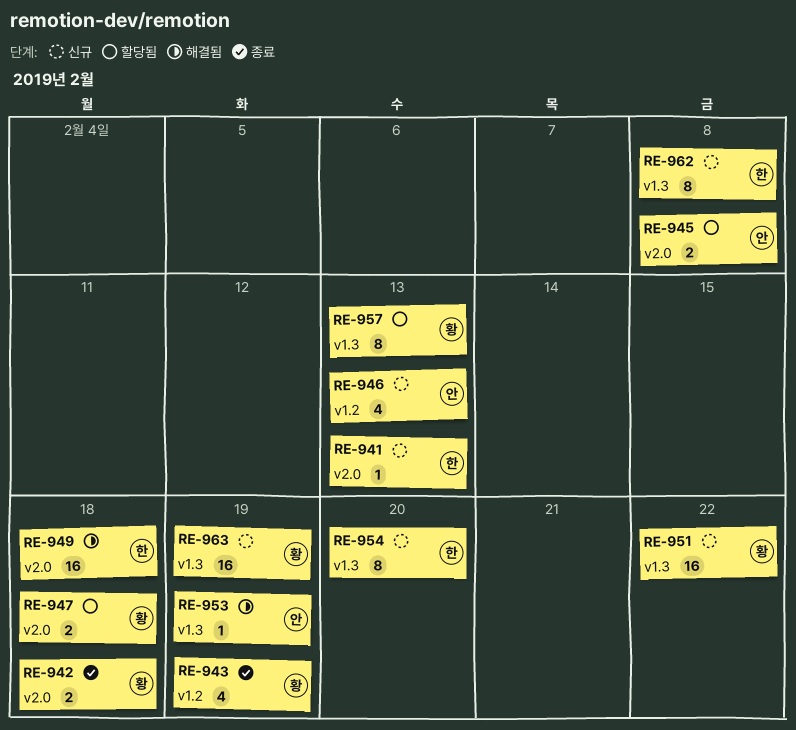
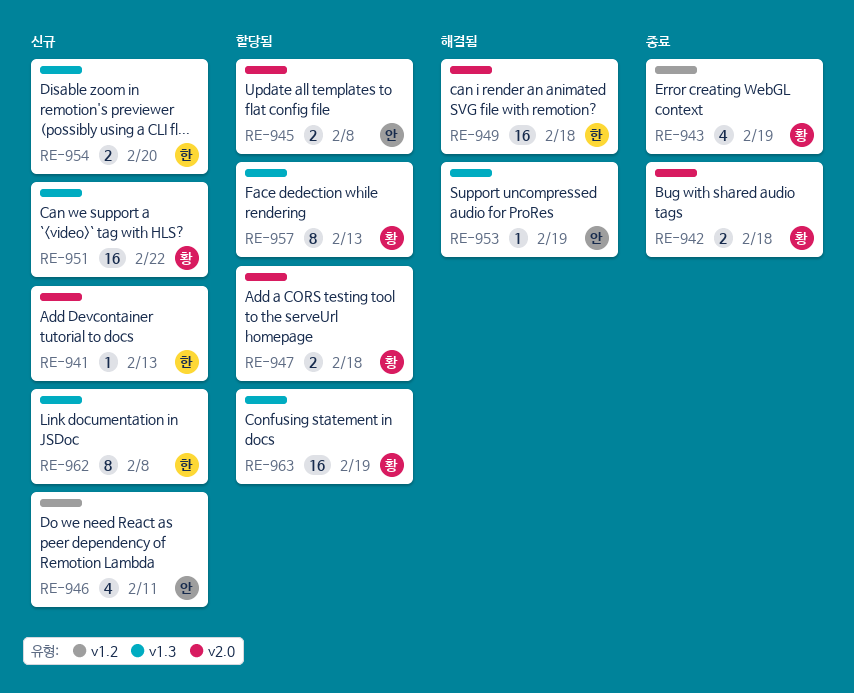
RE-946, due: Feb 13 -> Feb 11
RE-954, estimate: 8 -> 2
RE-963, status: 신규 -> 할당됨

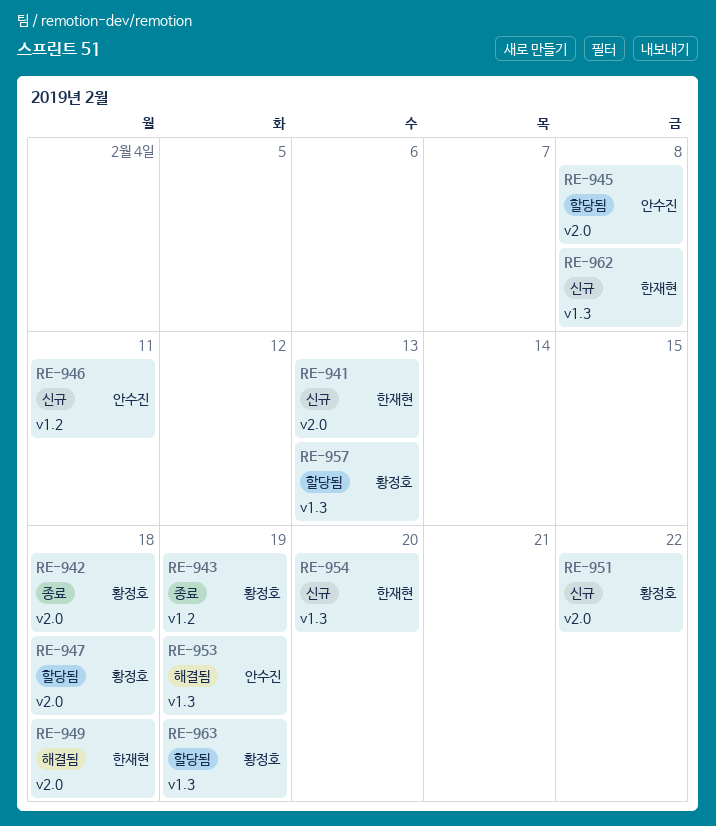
RE-951, label: v1.3 -> v2.0

